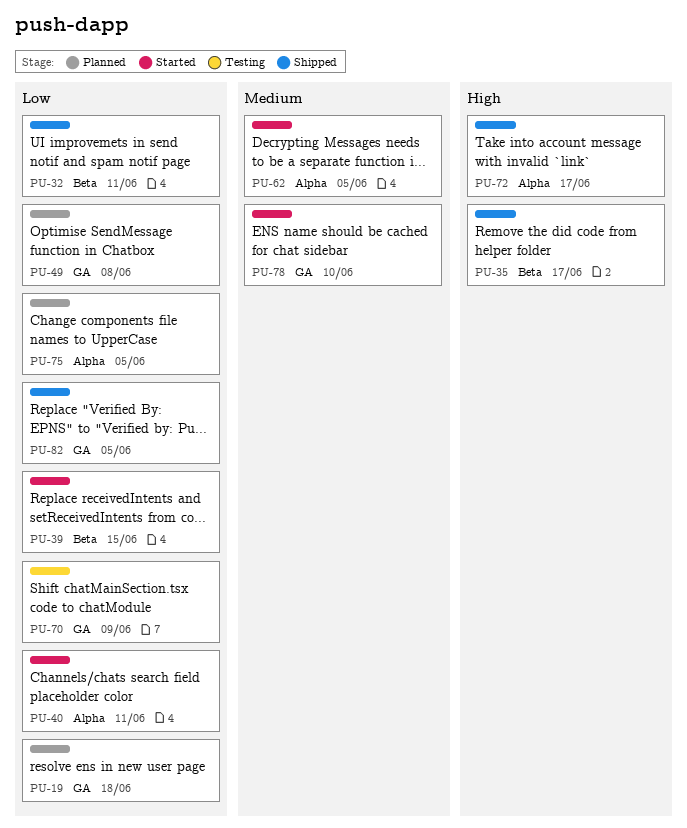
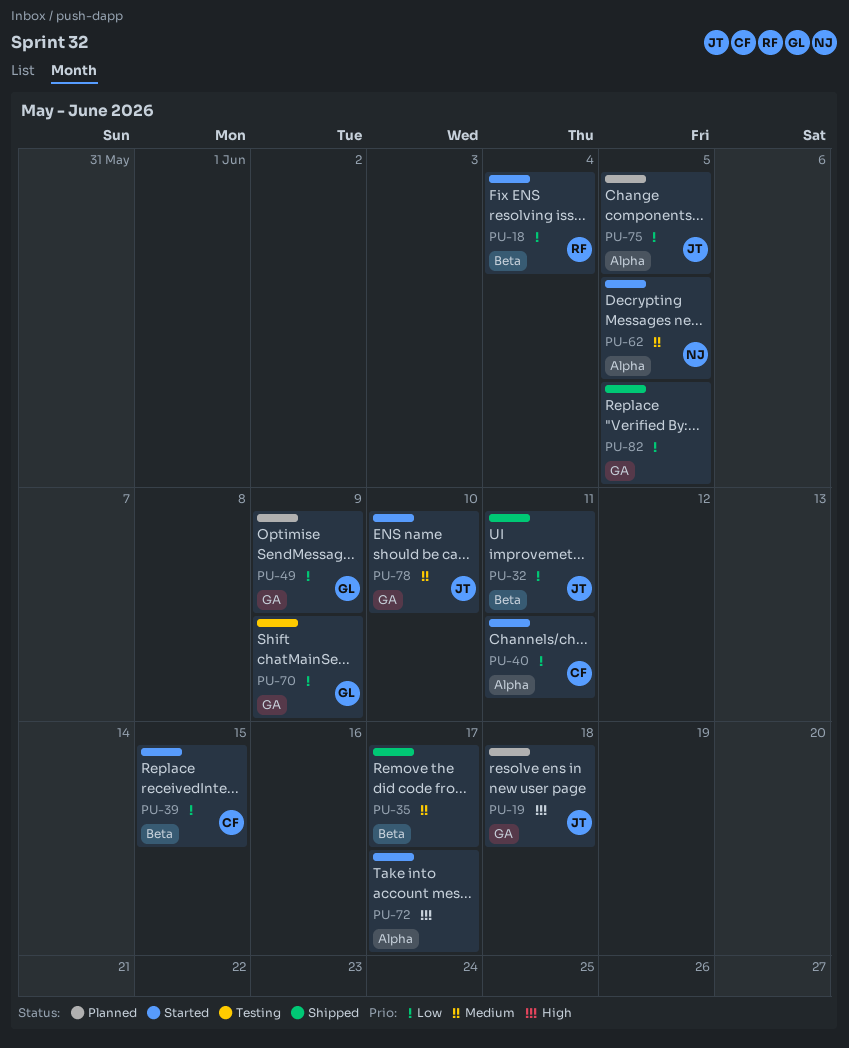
PU-18: none -> present
PU-19, priority: Low -> High
PU-35, priority: High -> Medium
PU-49, due: Jun 8 -> Jun 9
PU-72, status: Shipped -> Started

